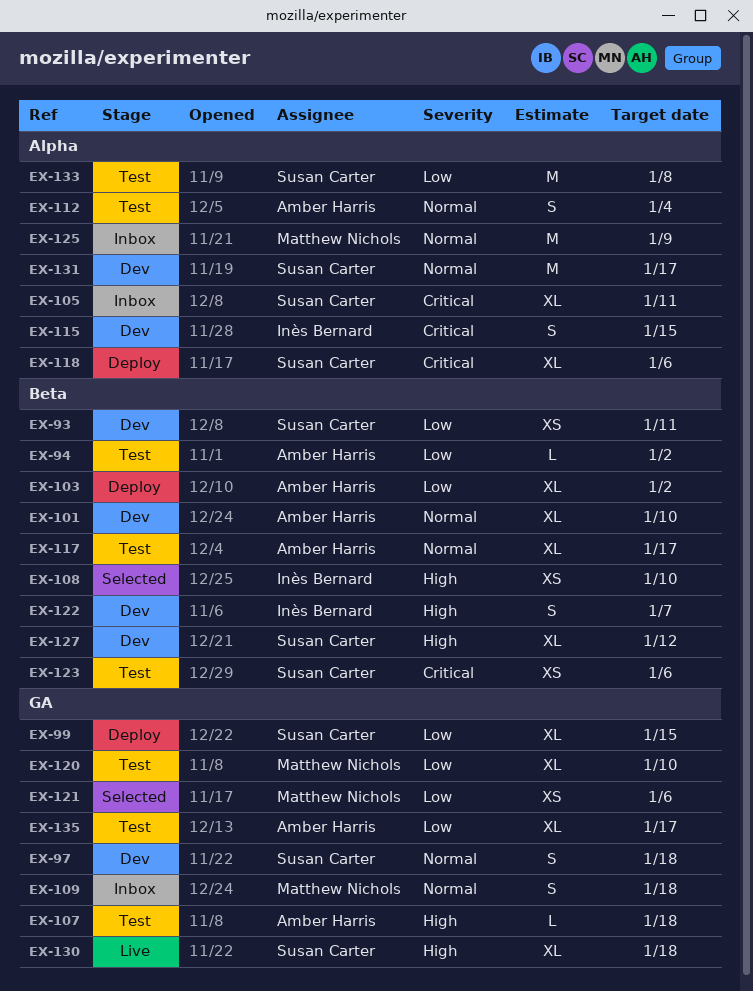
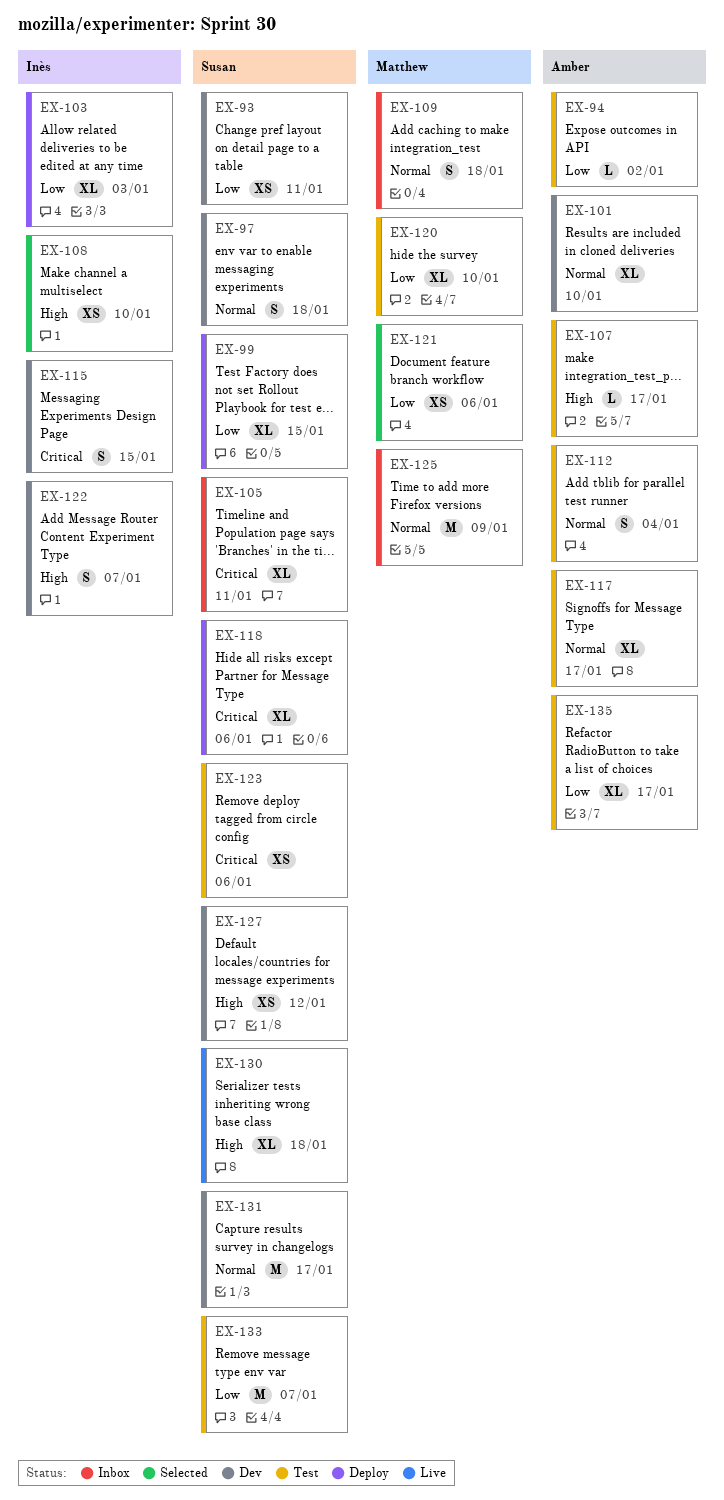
EX-103, owner: Amber Harris -> Inès Bernard
EX-103, due: Jan 2 -> Jan 3
EX-107, due: Jan 18 -> Jan 17
EX-127, estimate: XL -> XS
EX-133, due: Jan 8 -> Jan 7

